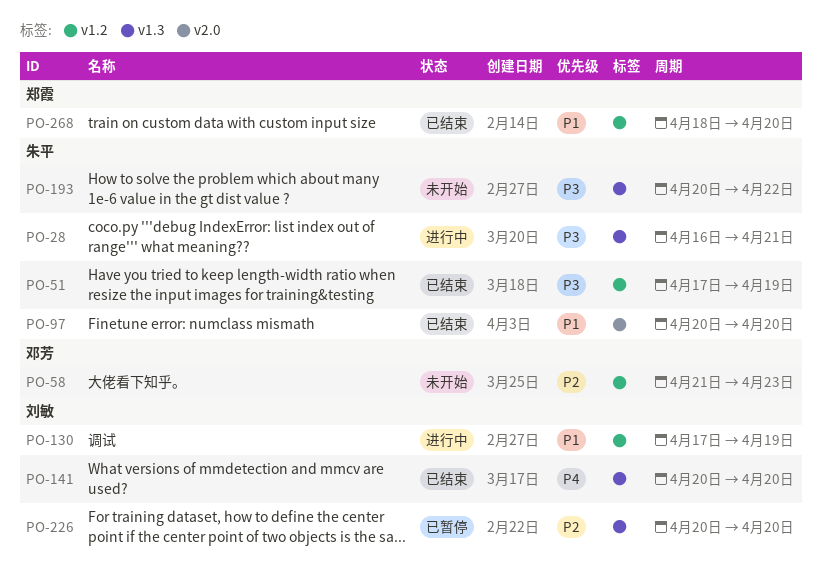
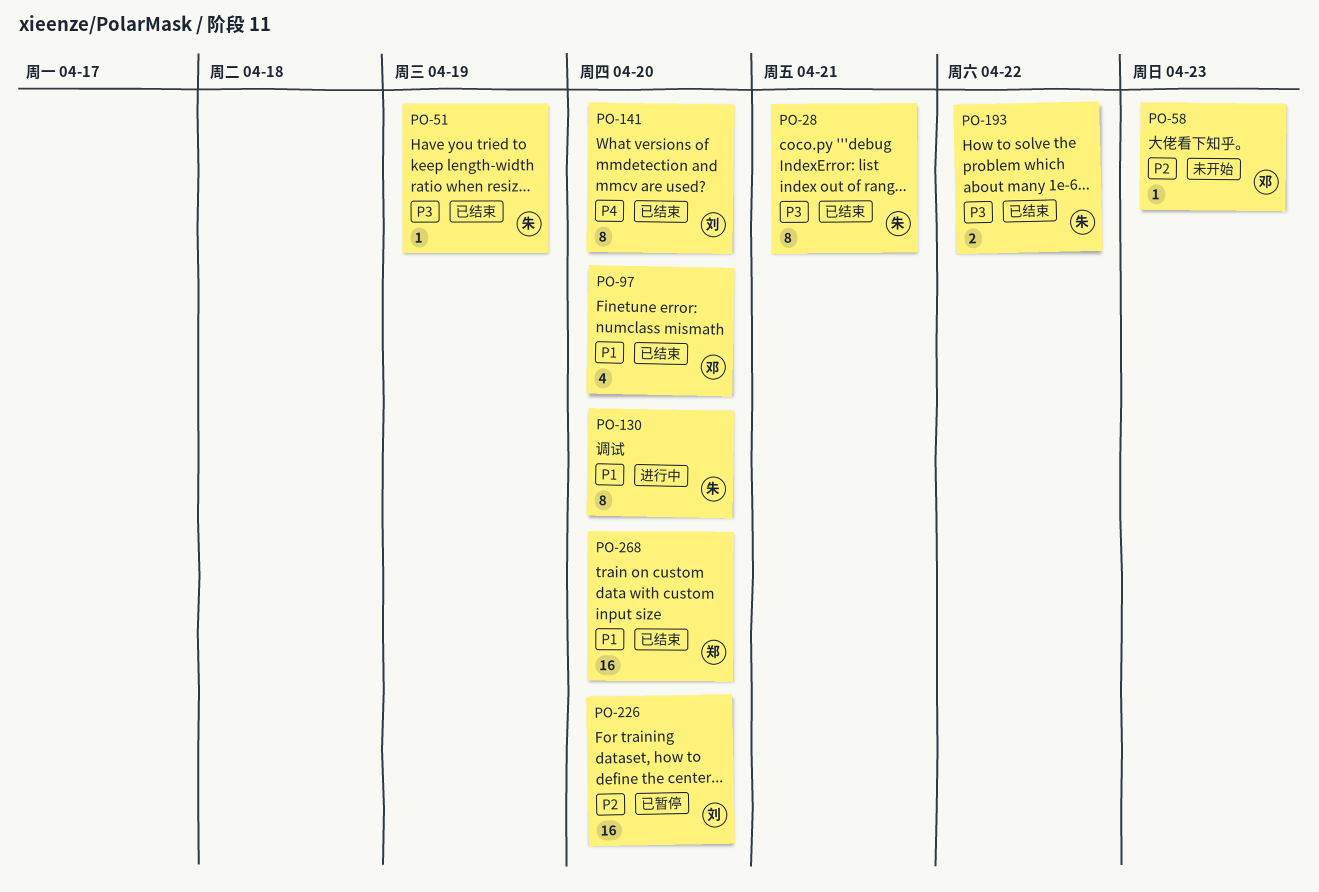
PO-28, status: 进行中 -> 已结束
PO-97, owner: 朱平 -> 邓芳
PO-130, owner: 刘敏 -> 朱平
PO-130, due: Apr 19 -> Apr 20
PO-193, status: 未开始 -> 已结束

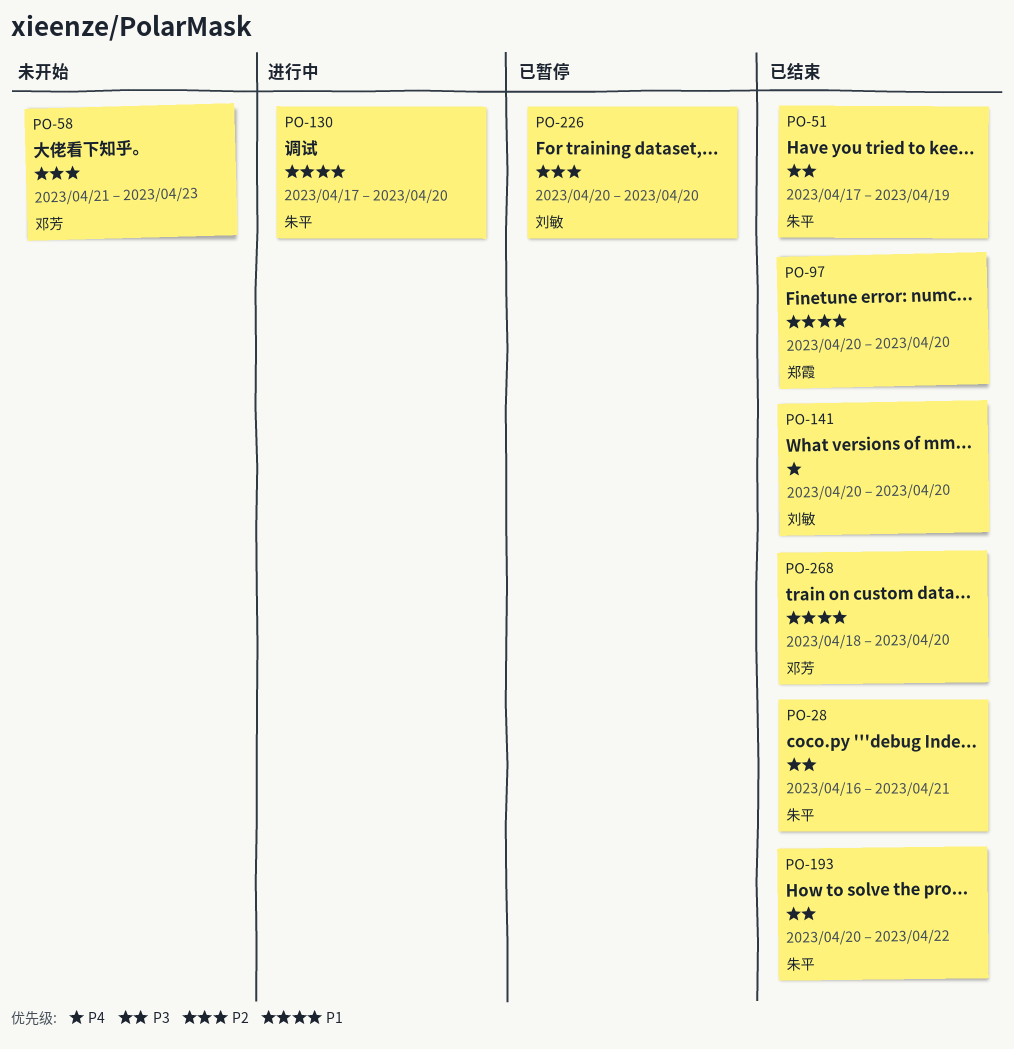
PO-97, owner: 邓芳 -> 郑霞
PO-268, owner: 郑霞 -> 邓芳

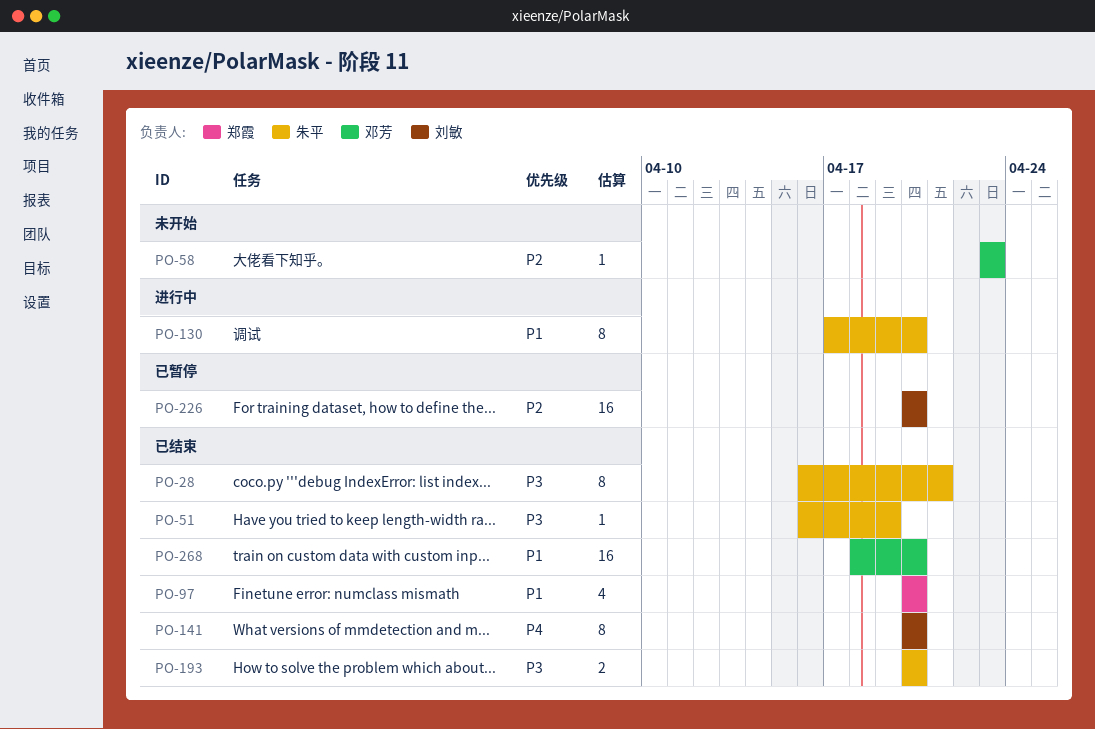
PO-51, start: Apr 17 -> Apr 16
PO-58, start: Apr 21 -> Apr 23
PO-193, due: Apr 22 -> Apr 20

